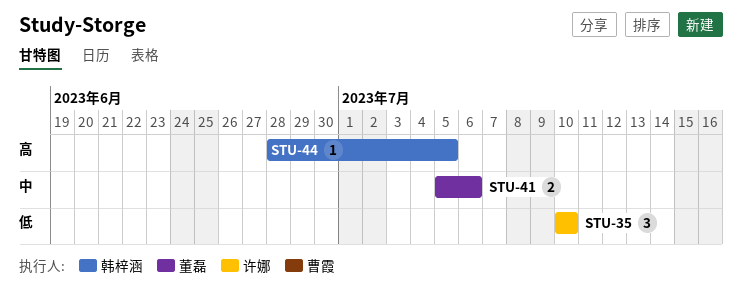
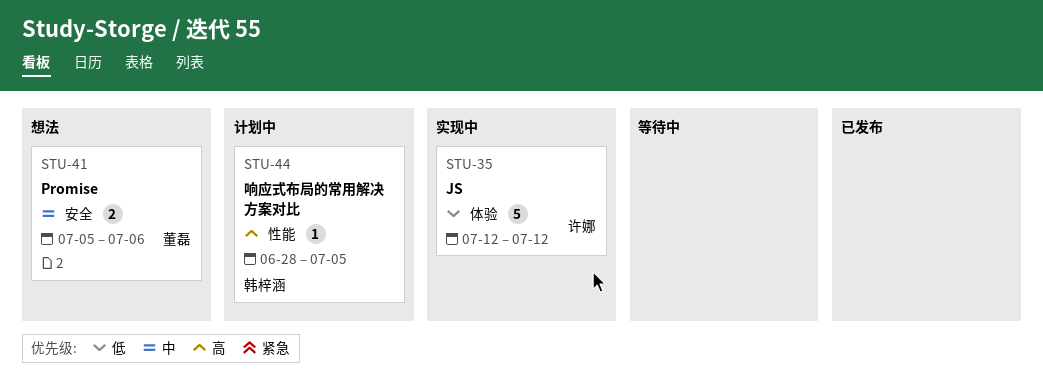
STU-35, estimate: 3 -> 5
STU-35, start: Jul 10 -> Jul 12
STU-35, due: Jul 10 -> Jul 12

